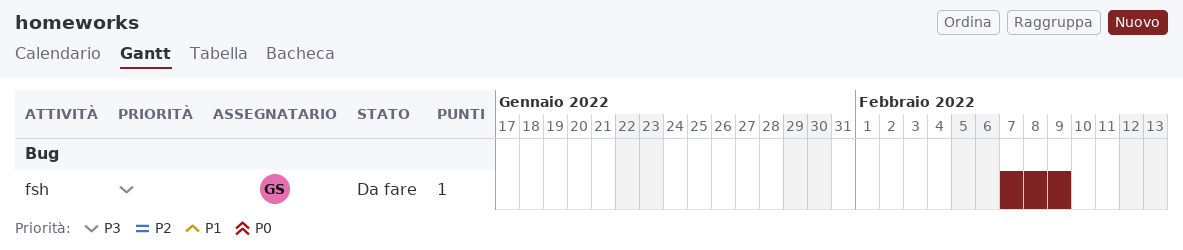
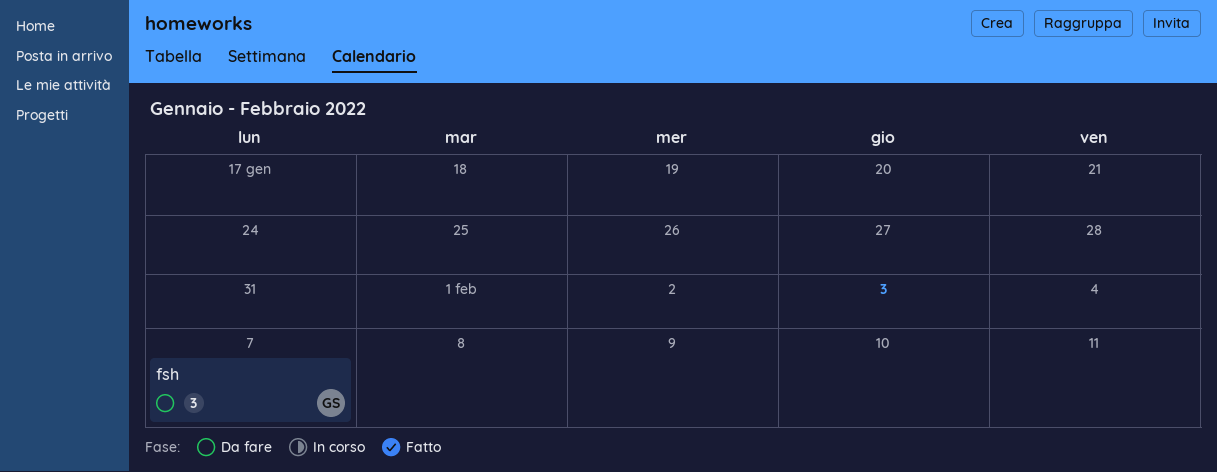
fsh, estimate: 1 -> 3
fsh, due: Feb 9 -> Feb 7

